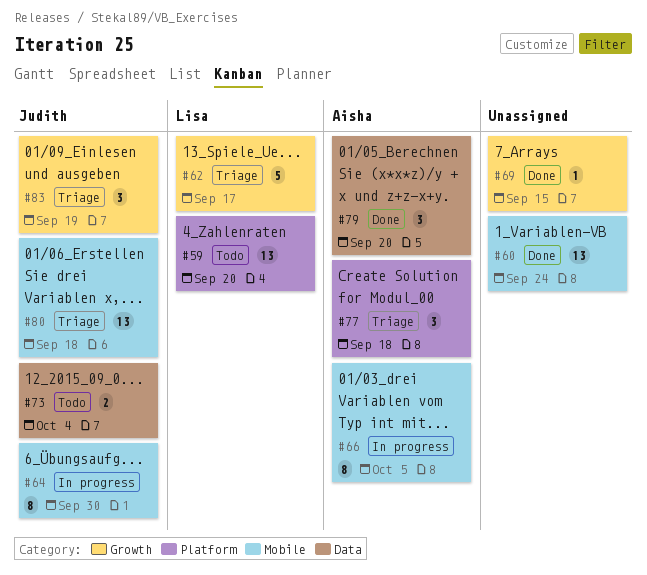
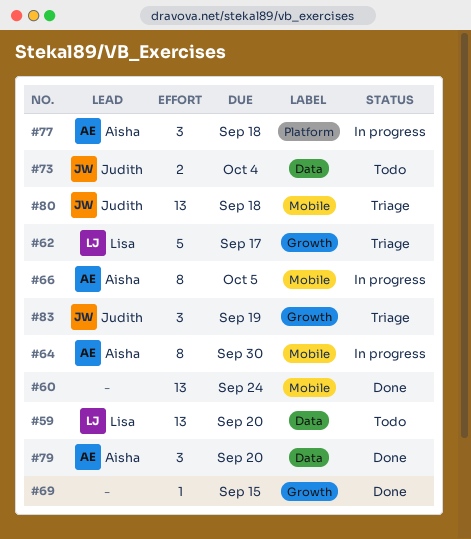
#59, label: Platform -> Data
#64, owner: Judith -> Aisha
#77, status: Triage -> In progress

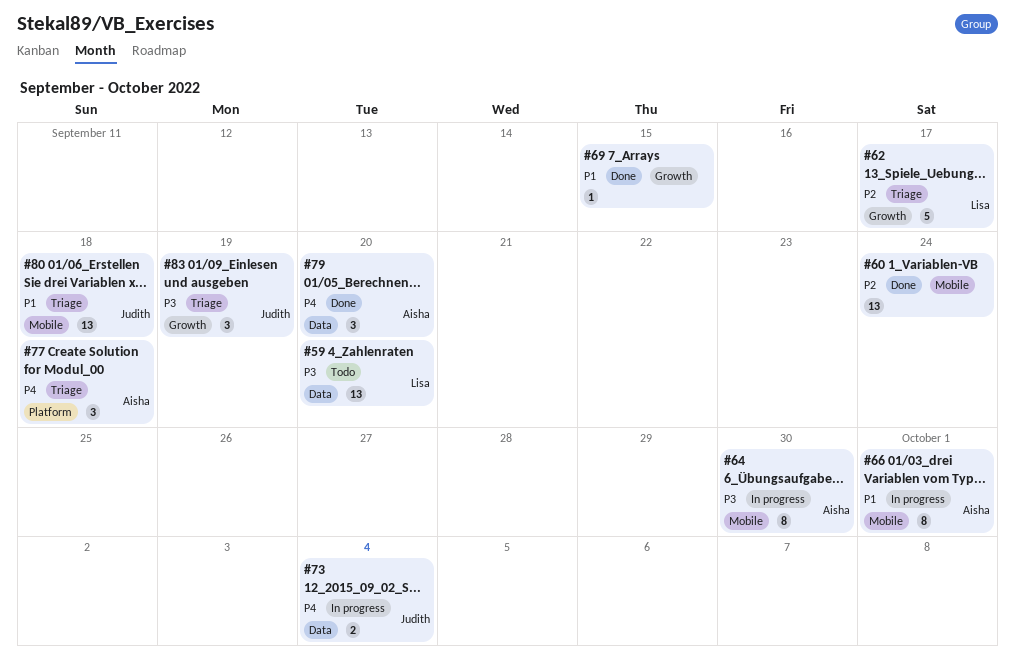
#66, due: Oct 5 -> Oct 1
#73, status: Todo -> In progress
#77, status: In progress -> Triage

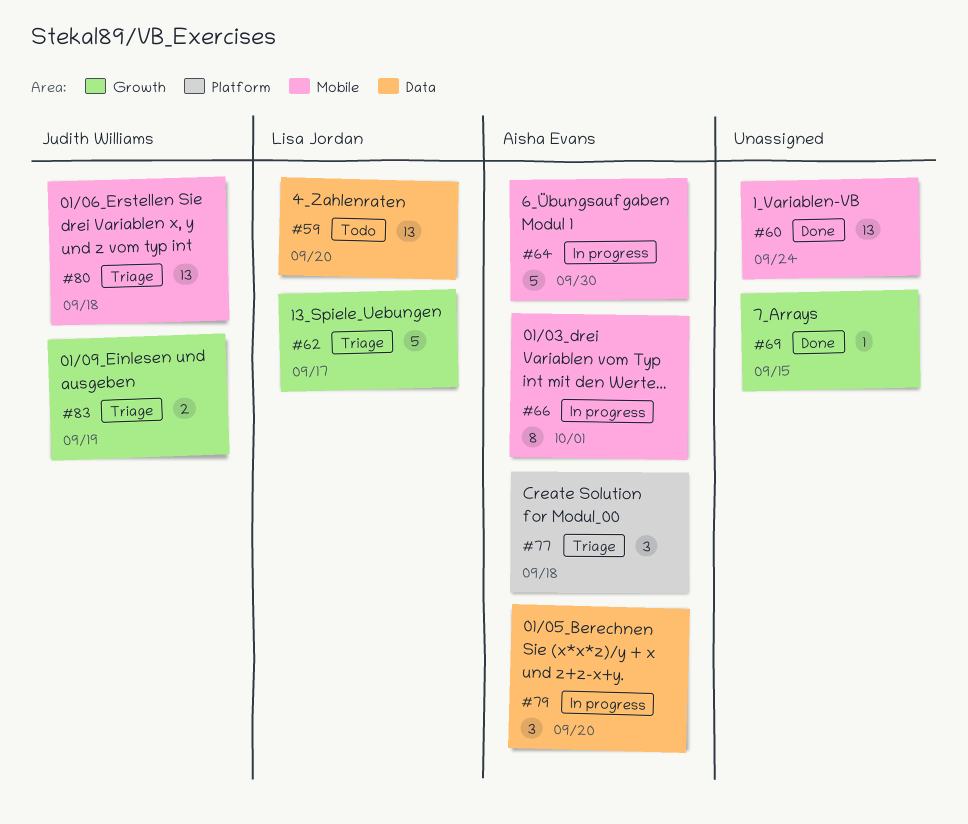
#64, estimate: 8 -> 5
#73: present -> none
#79, status: Done -> In progress
#83, estimate: 3 -> 2

